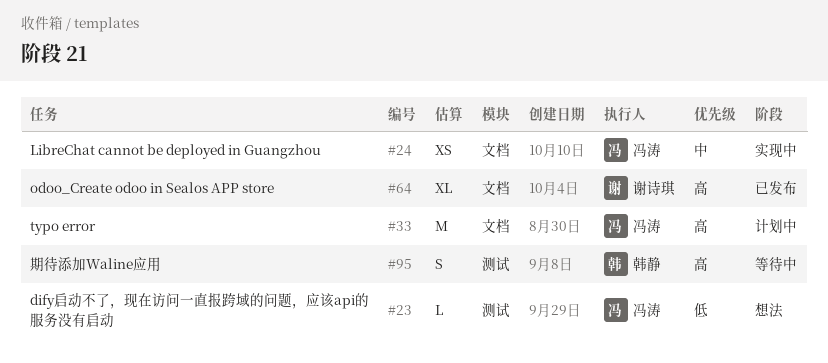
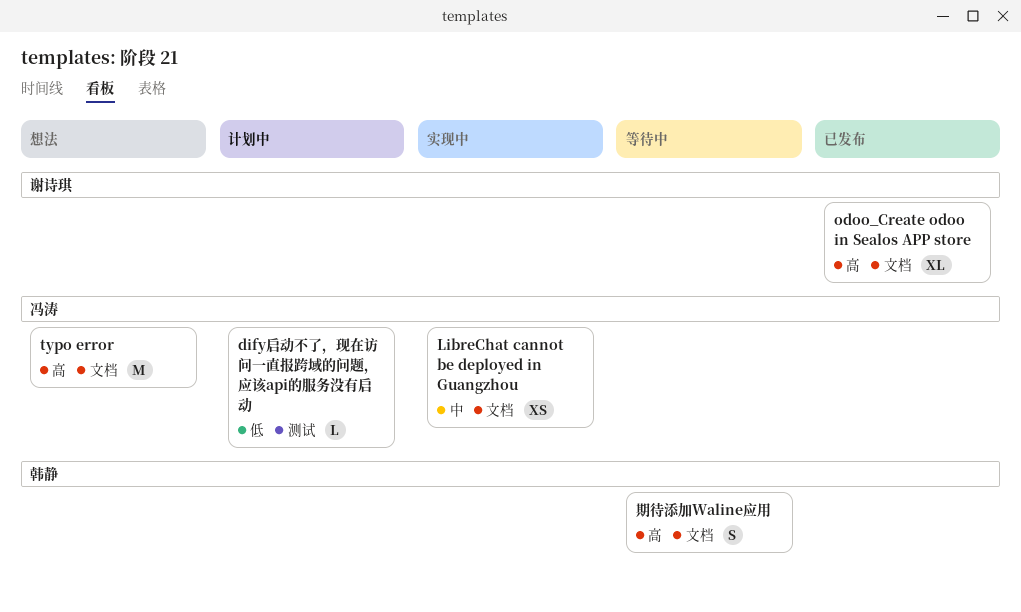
dify启动不了，现在访问一直报跨域的问题，应该api的服务没有启动, status: 想法 -> 计划中
typo error, status: 计划中 -> 想法
期待添加Waline应用, label: 测试 -> 文档

